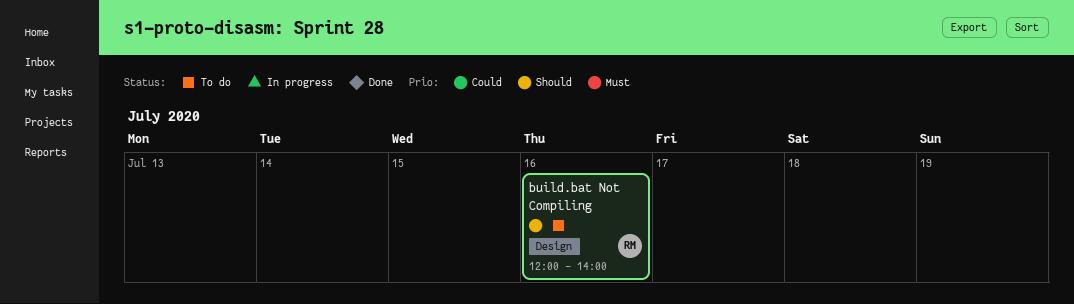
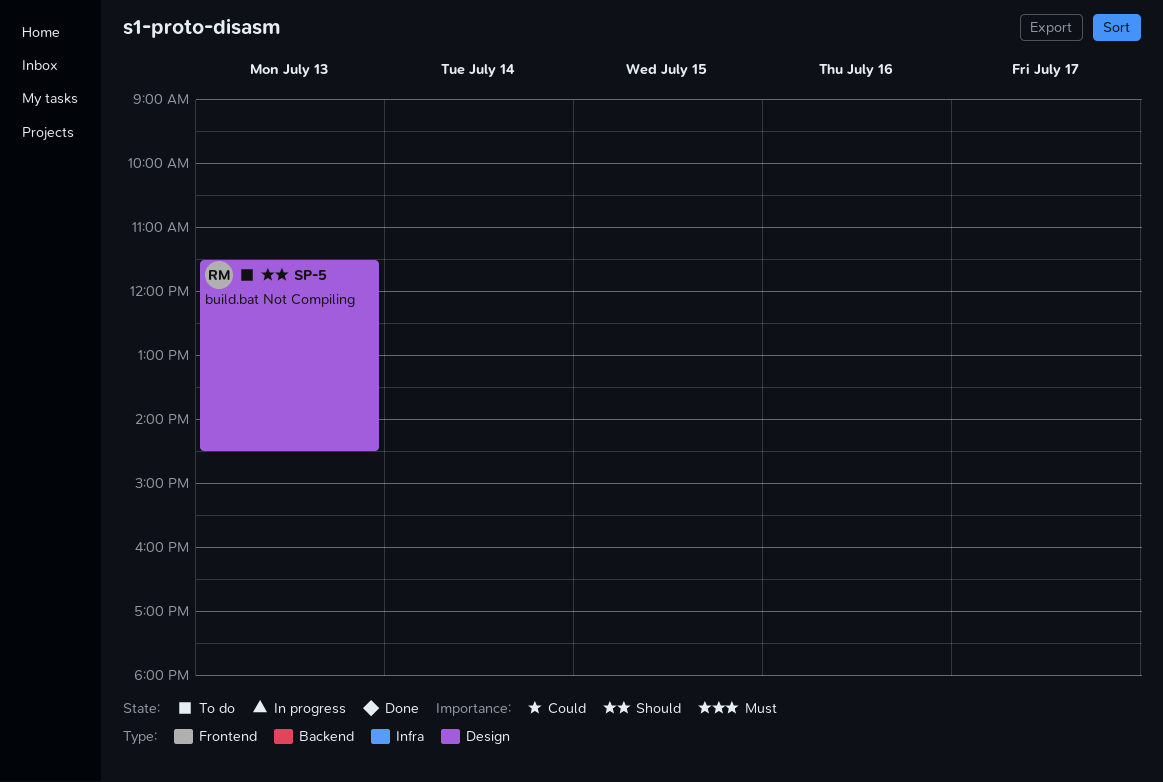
build.bat Not Compiling, day: Jul 16 -> Jul 13
build.bat Not Compiling, begins: 12:00 -> 11:30
build.bat Not Compiling, ends: 14:00 -> 14:30

